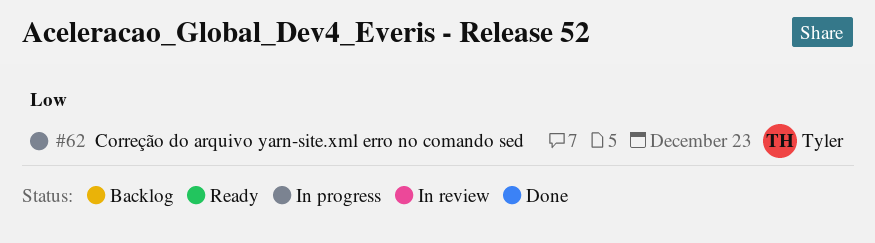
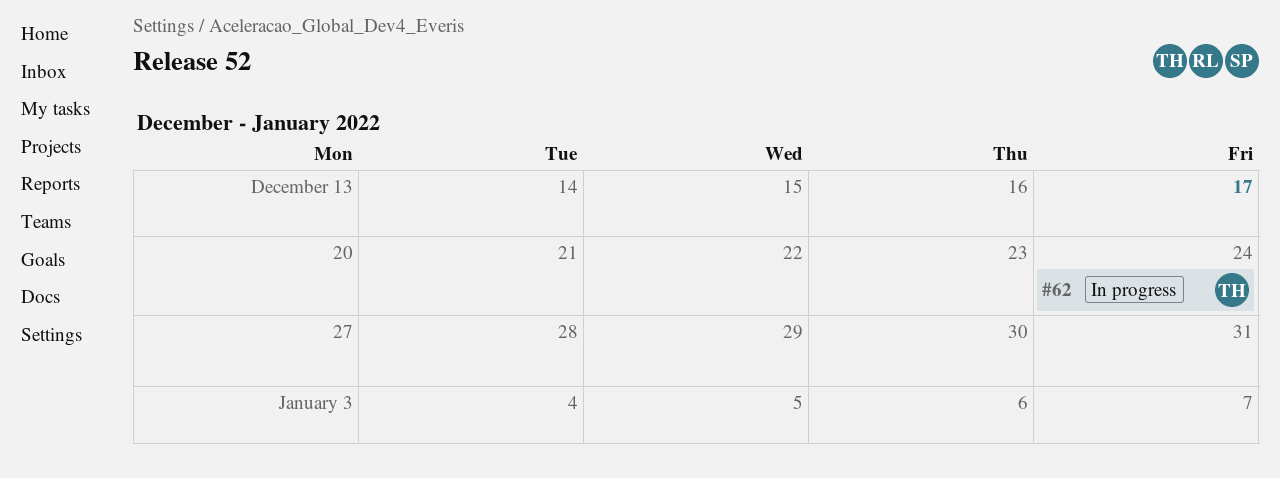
#62, due: Dec 23 -> Dec 24

